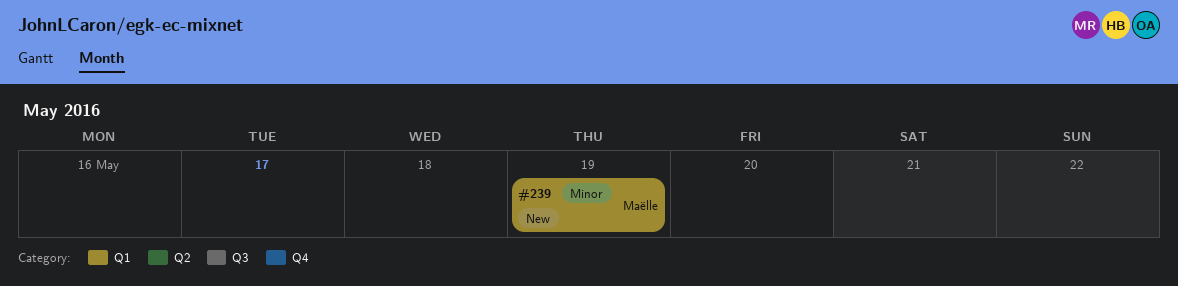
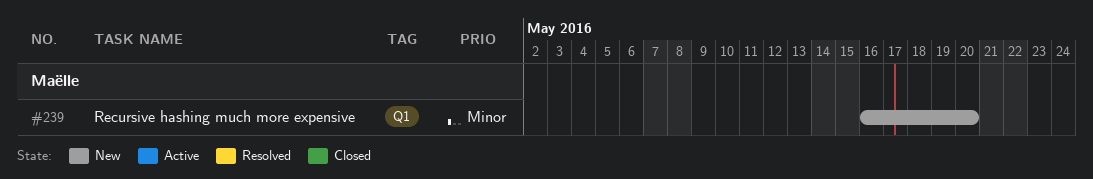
#239, due: May 19 -> May 20

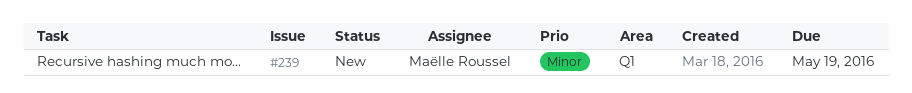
#239, due: May 20 -> May 19

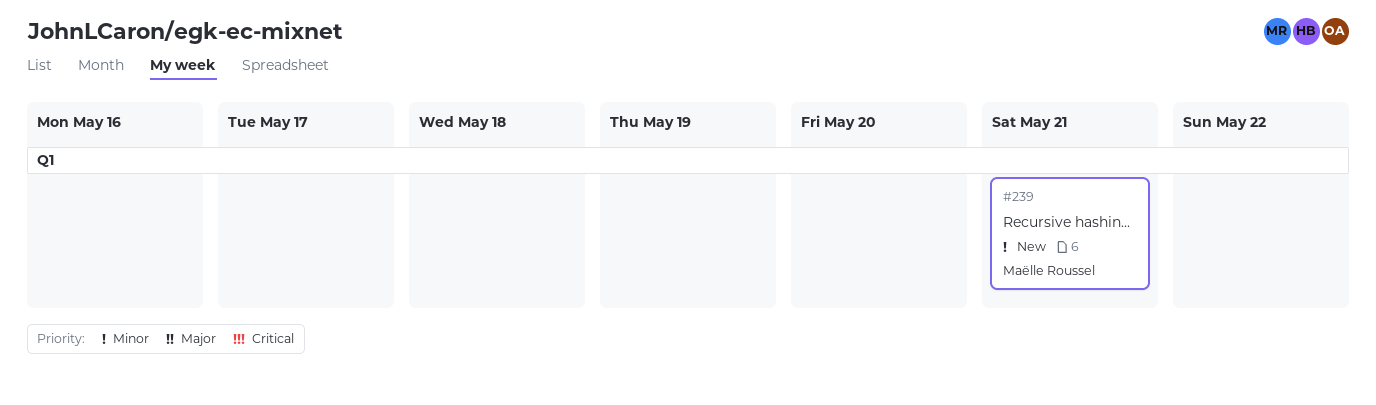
#239, due: May 19 -> May 21

